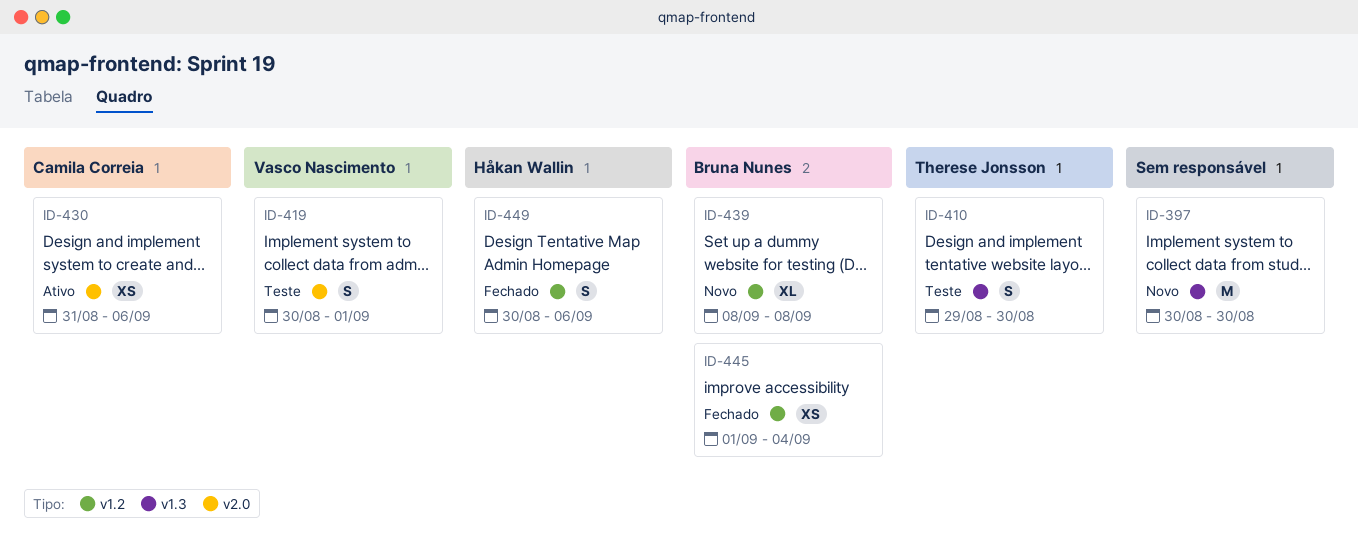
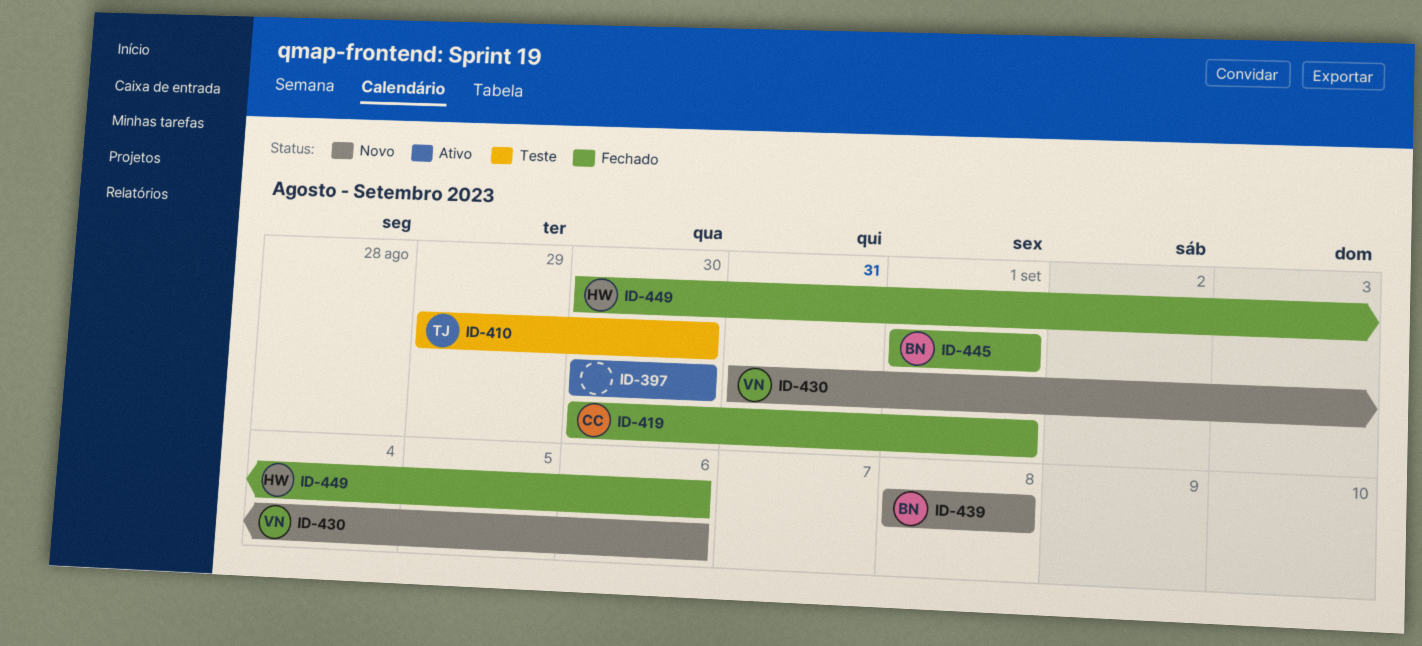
ID-397, status: Novo -> Ativo
ID-419, status: Teste -> Fechado
ID-419, owner: Vasco Nascimento -> Camila Correia
ID-430, status: Ativo -> Novo
ID-430, owner: Camila Correia -> Vasco Nascimento
ID-445, due: Sep 4 -> Sep 1

